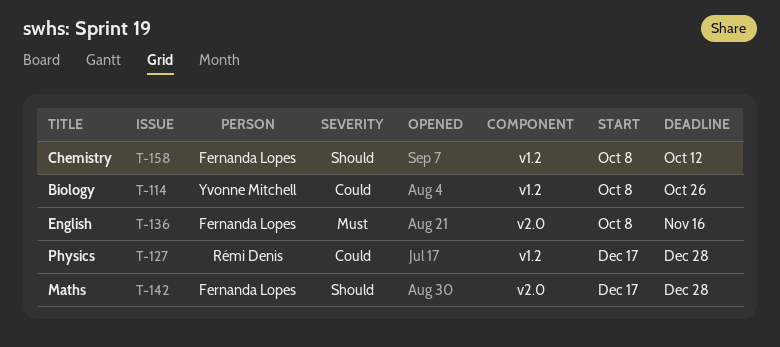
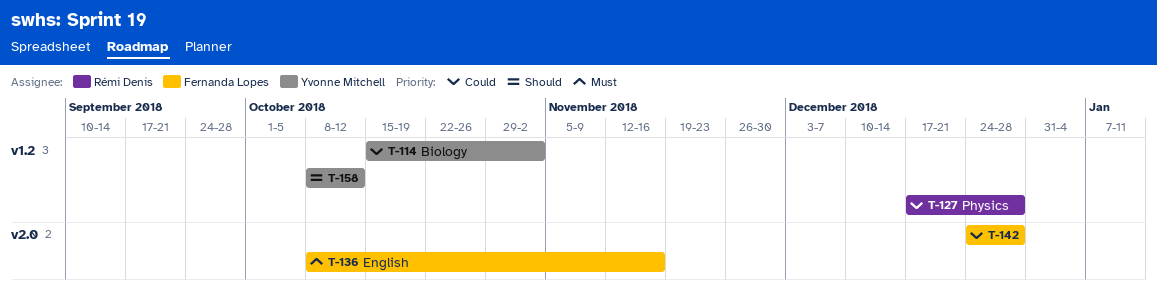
T-114, start: Oct 8 -> Oct 15
T-114, due: Oct 26 -> Nov 2
T-142, priority: Should -> Could
T-142, start: Dec 17 -> Dec 24
T-158, owner: Fernanda Lopes -> Yvonne Mitchell

